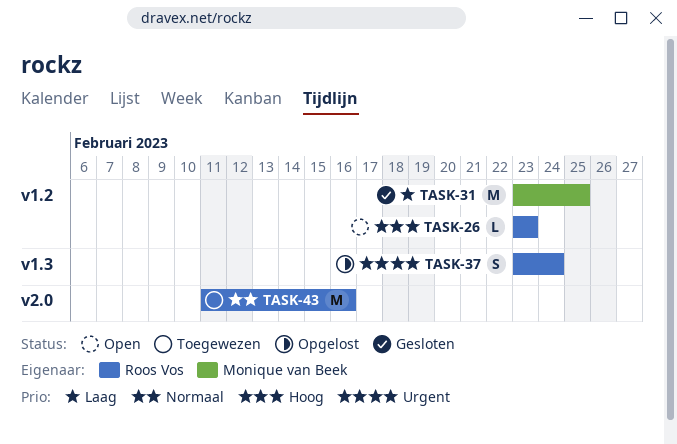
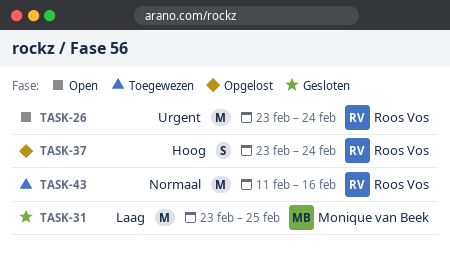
TASK-26, priority: Hoog -> Urgent
TASK-26, estimate: L -> M
TASK-26, due: Feb 23 -> Feb 24
TASK-37, priority: Urgent -> Hoog

